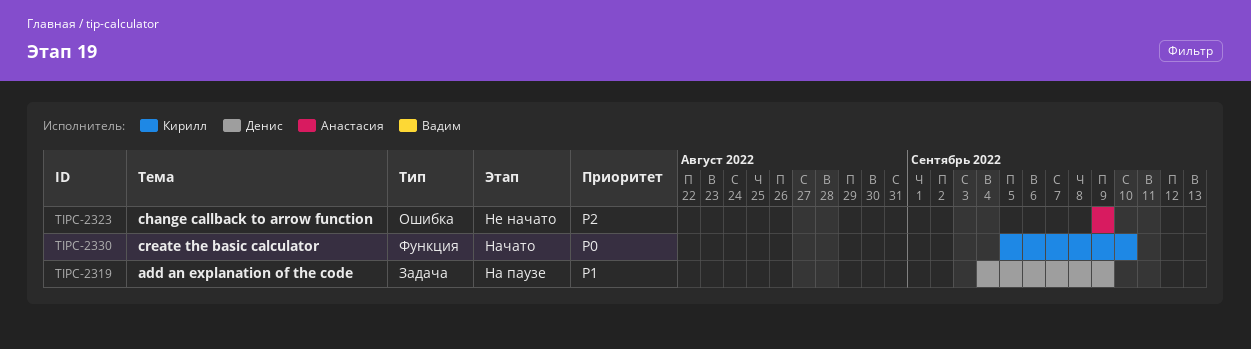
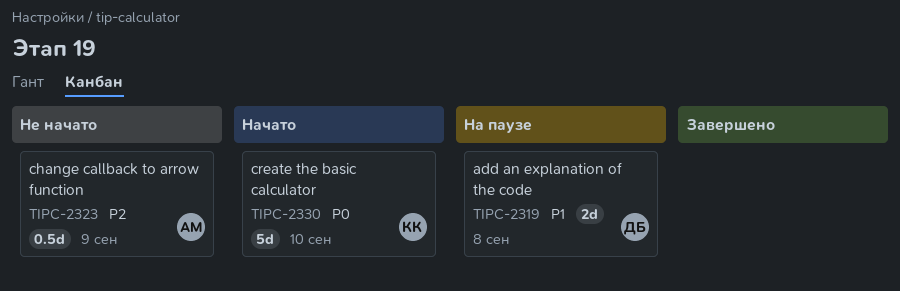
TIPC-2319, due: Sep 9 -> Sep 8

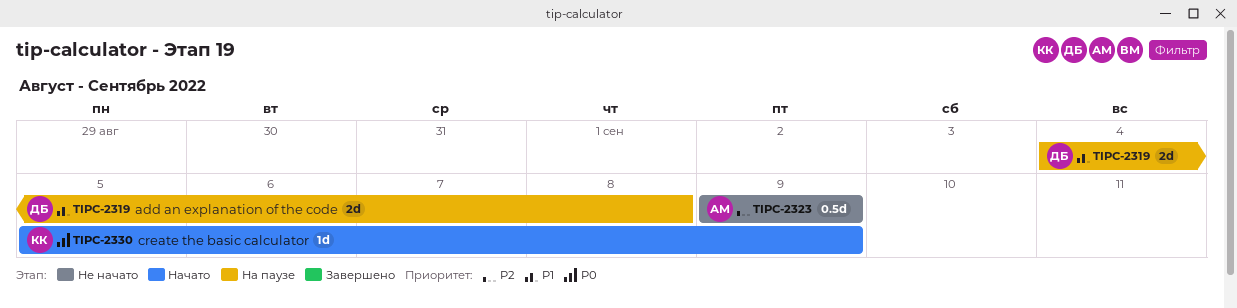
TIPC-2330, estimate: 5d -> 1d
TIPC-2330, due: Sep 10 -> Sep 9

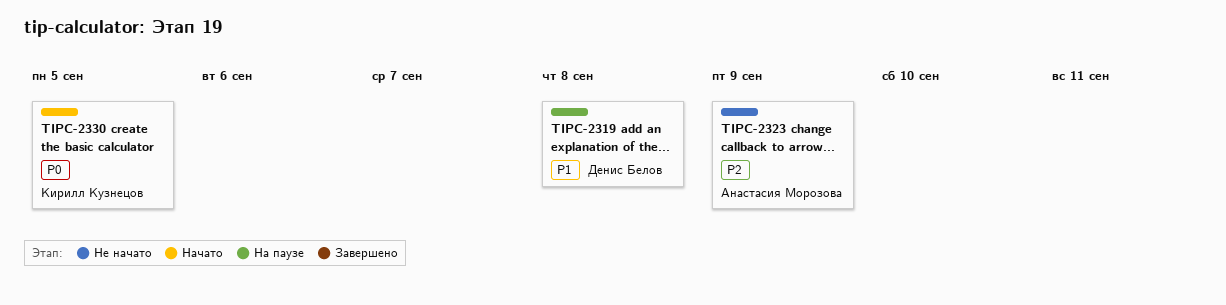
TIPC-2330, due: Sep 9 -> Sep 5

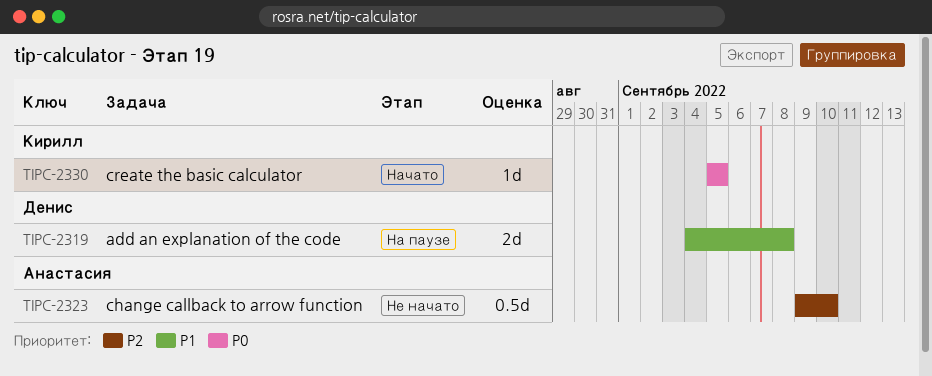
TIPC-2323, due: Sep 9 -> Sep 10

